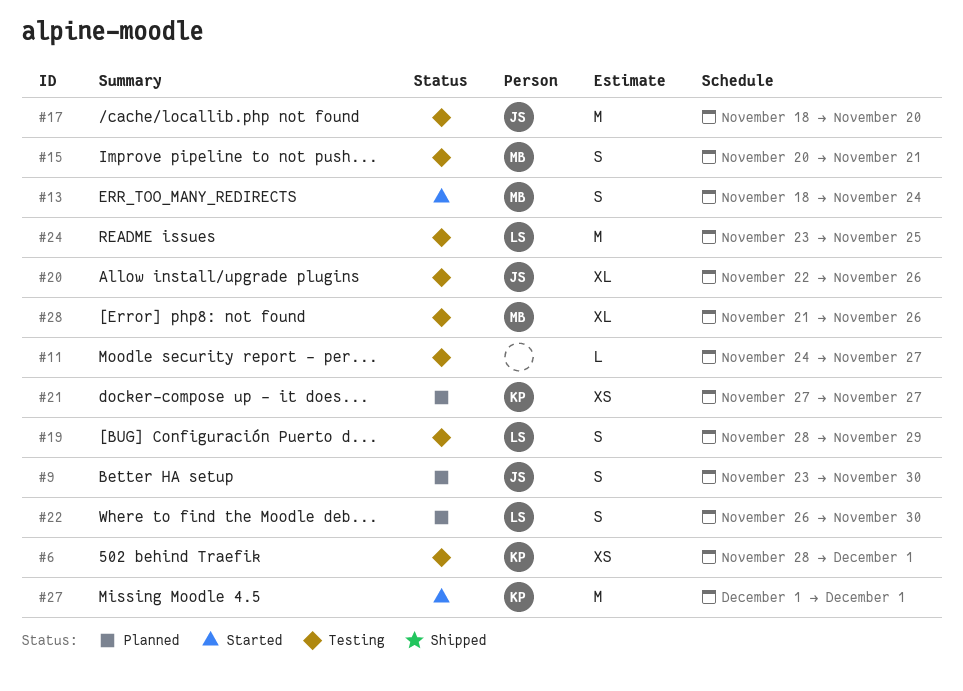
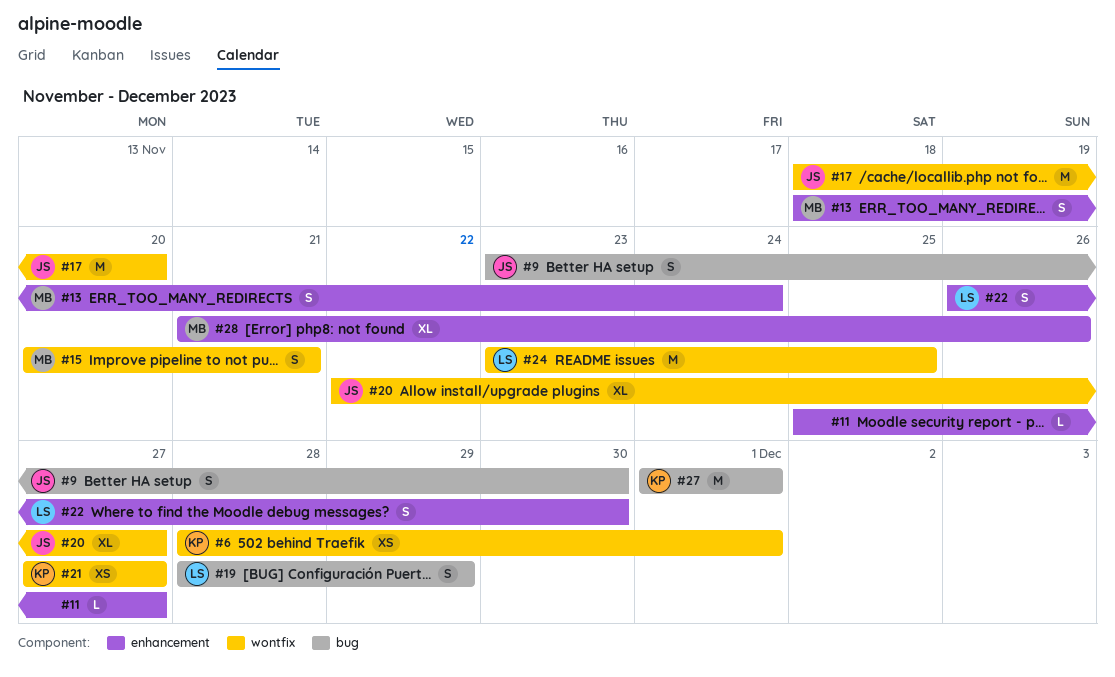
#11, start: Nov 24 -> Nov 25
#20, due: Nov 26 -> Nov 27

